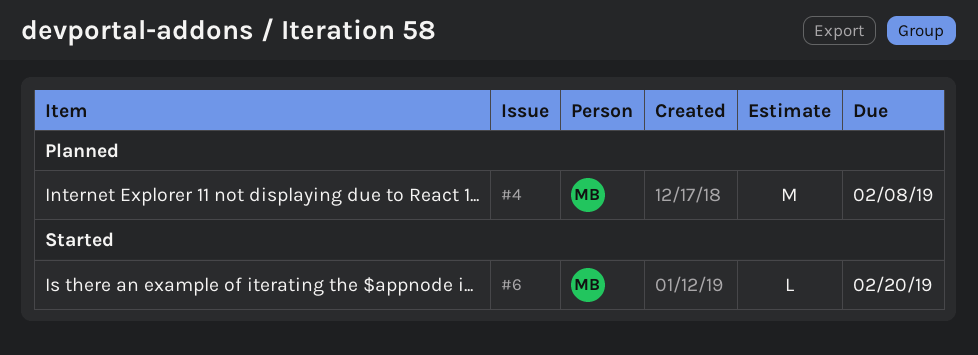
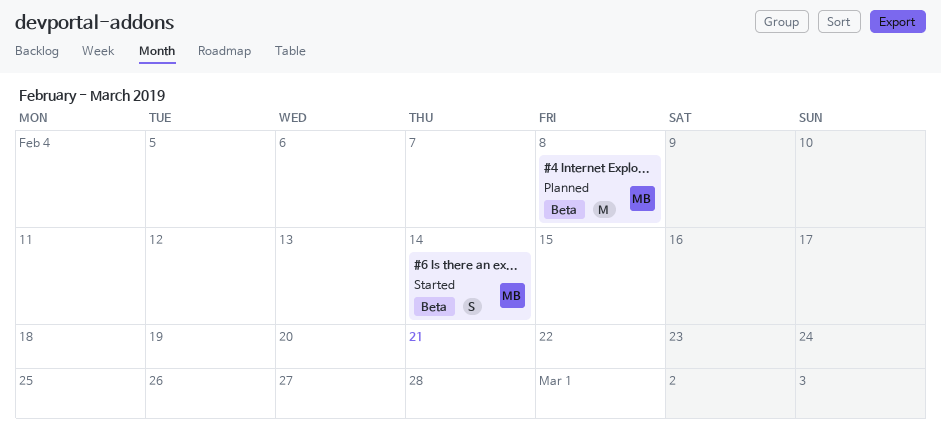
#6, estimate: L -> S
#6, due: Feb 20 -> Feb 14

